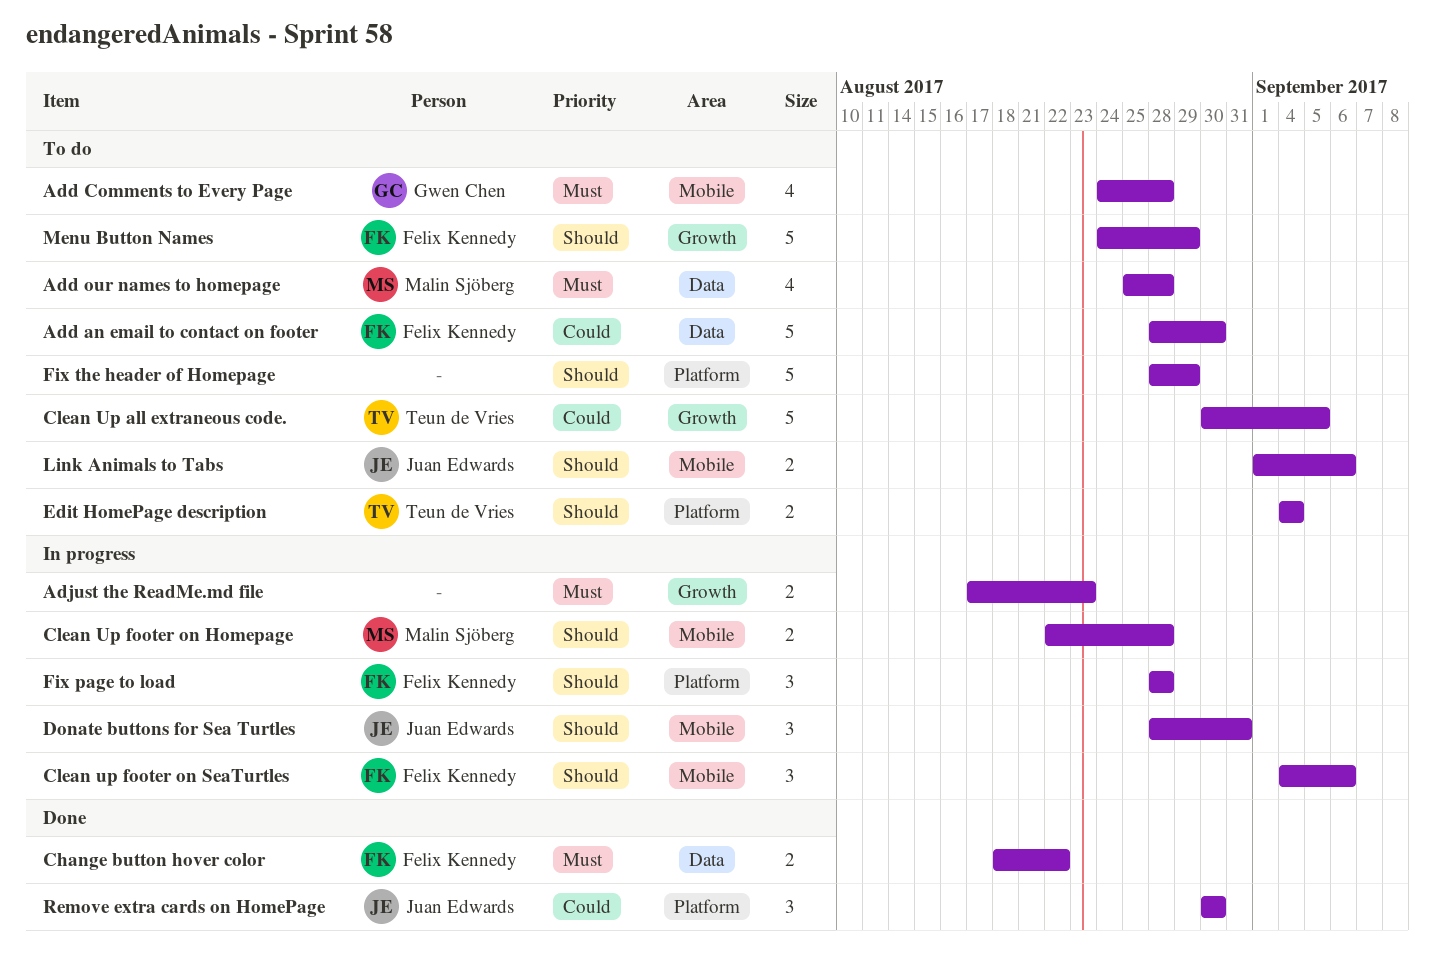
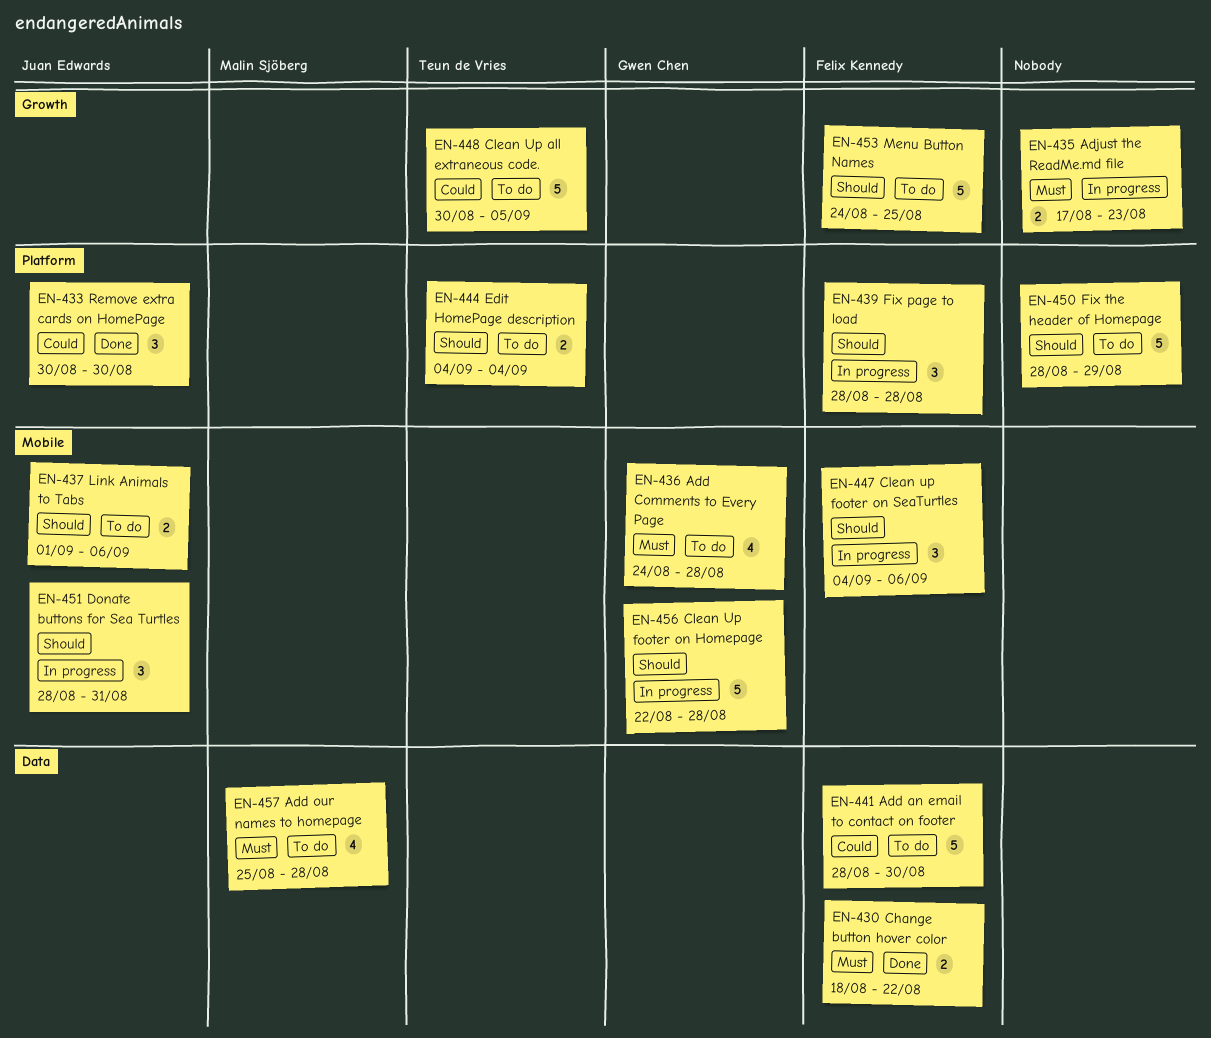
Clean Up footer on Homepage, owner: Malin Sjöberg -> Gwen Chen
Clean Up footer on Homepage, estimate: 2 -> 5
Menu Button Names, due: Aug 29 -> Aug 25

